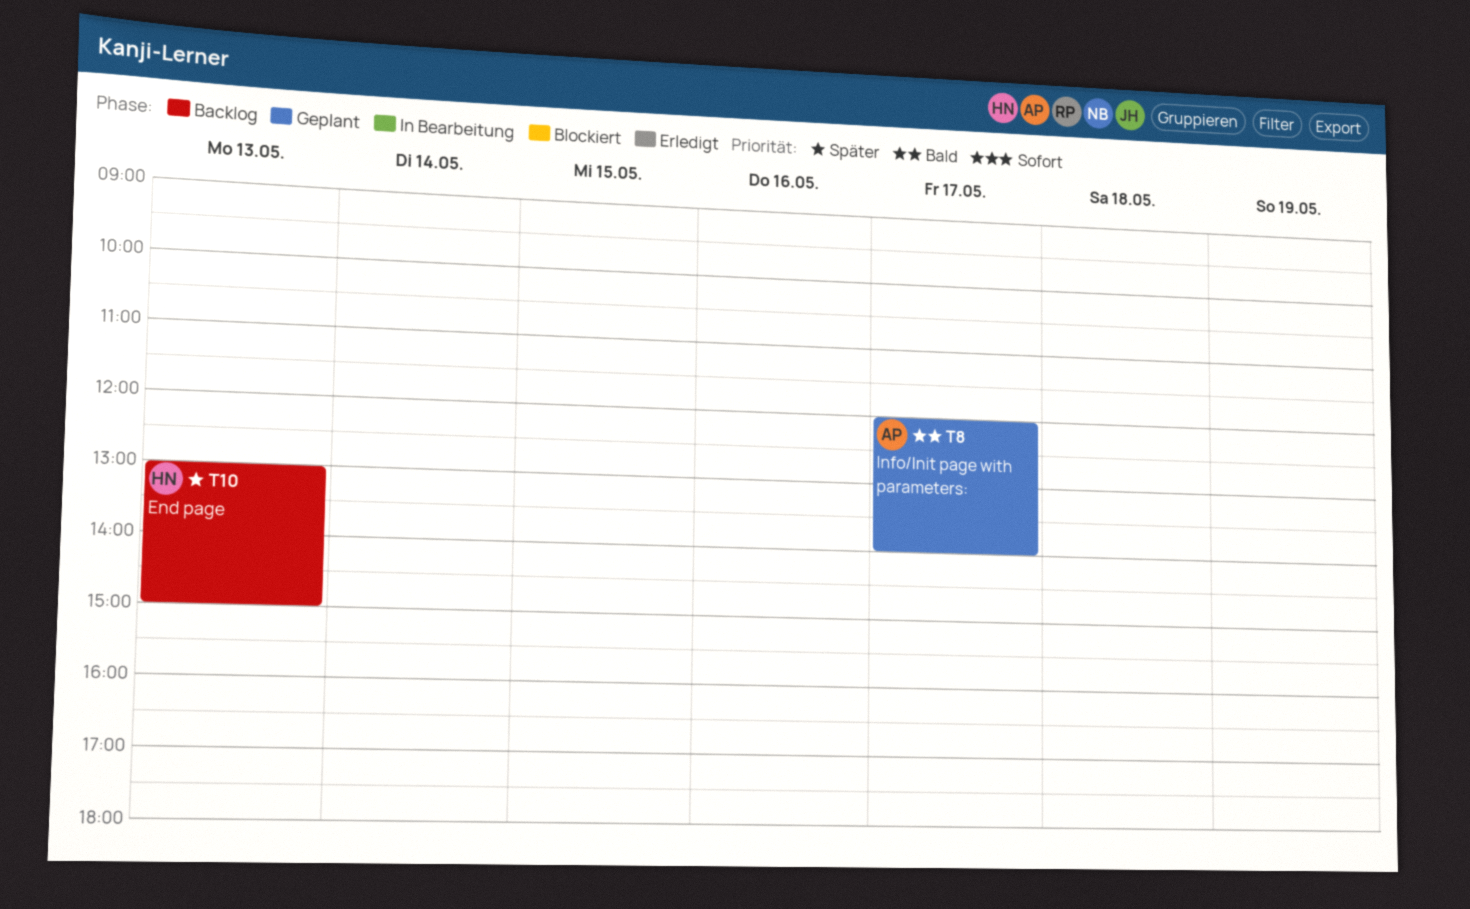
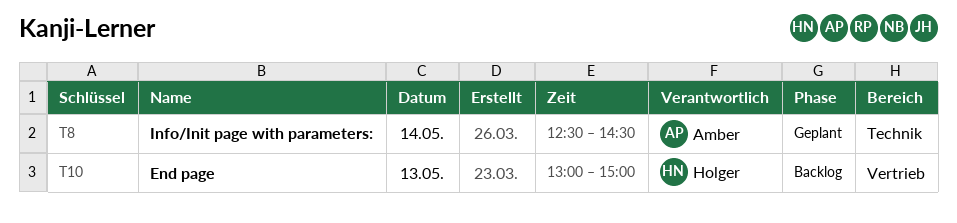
T8, day: May 17 -> May 14
T8, begins: 12:00 -> 12:30
T8, ends: 14:00 -> 14:30

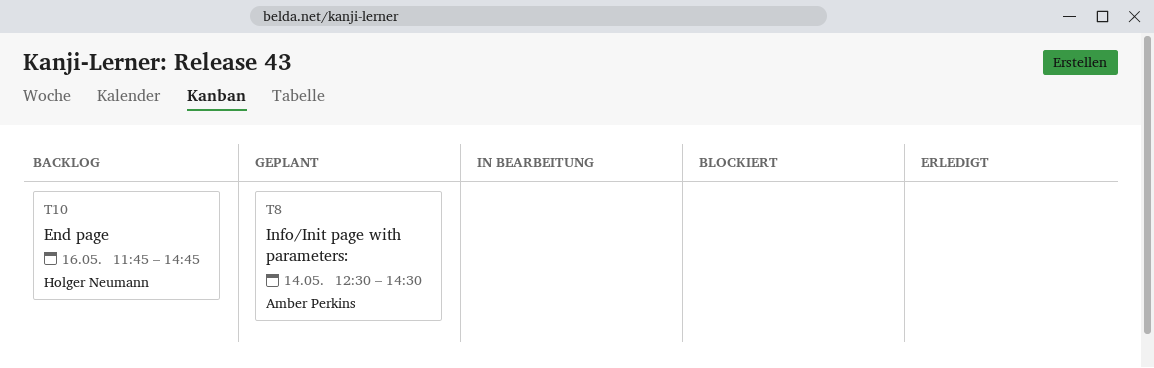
T10, day: May 13 -> May 16
T10, begins: 13:00 -> 11:45
T10, ends: 15:00 -> 14:45

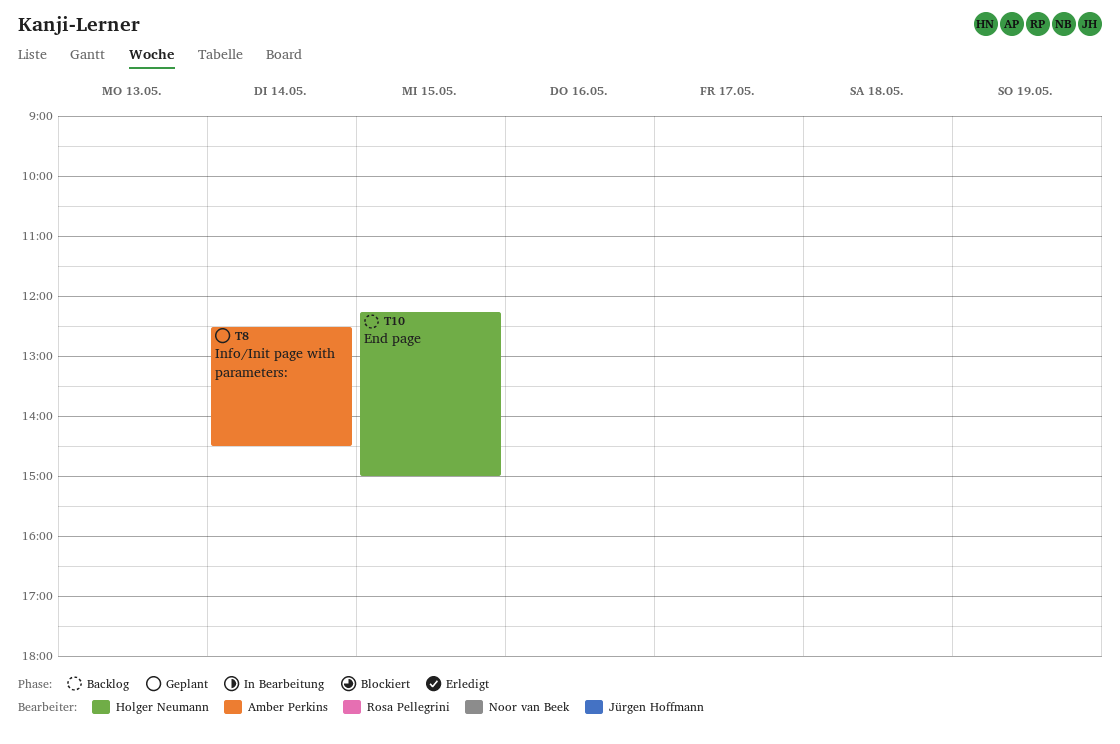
T10, day: May 16 -> May 15
T10, begins: 11:45 -> 12:15
T10, ends: 14:45 -> 15:00

